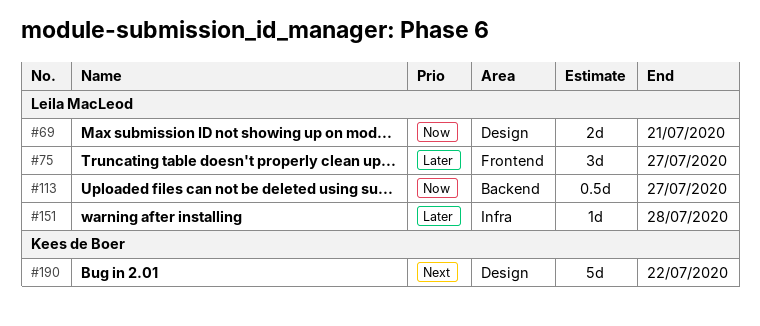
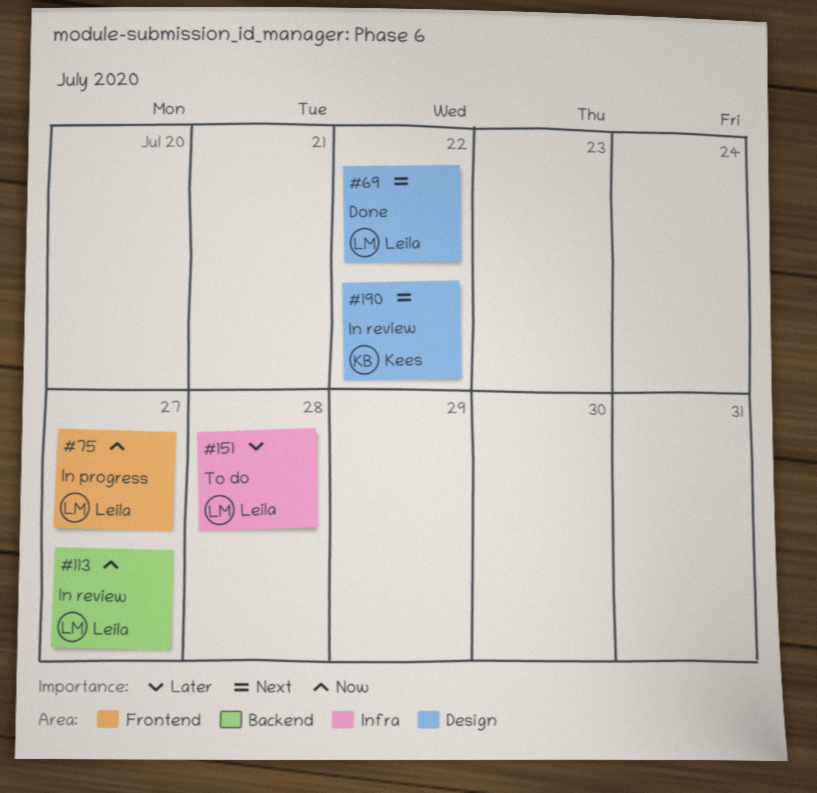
#69, priority: Now -> Next
#69, due: Jul 21 -> Jul 22
#75, priority: Later -> Now

